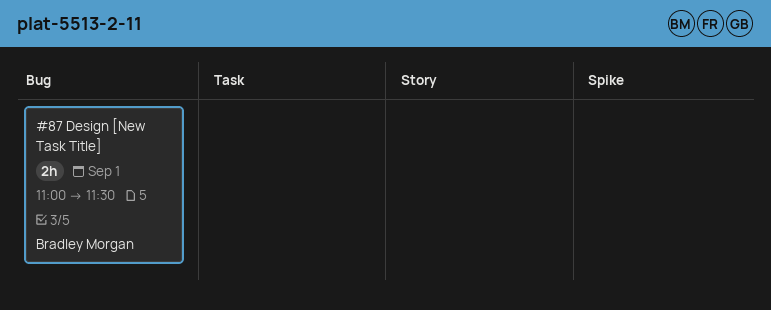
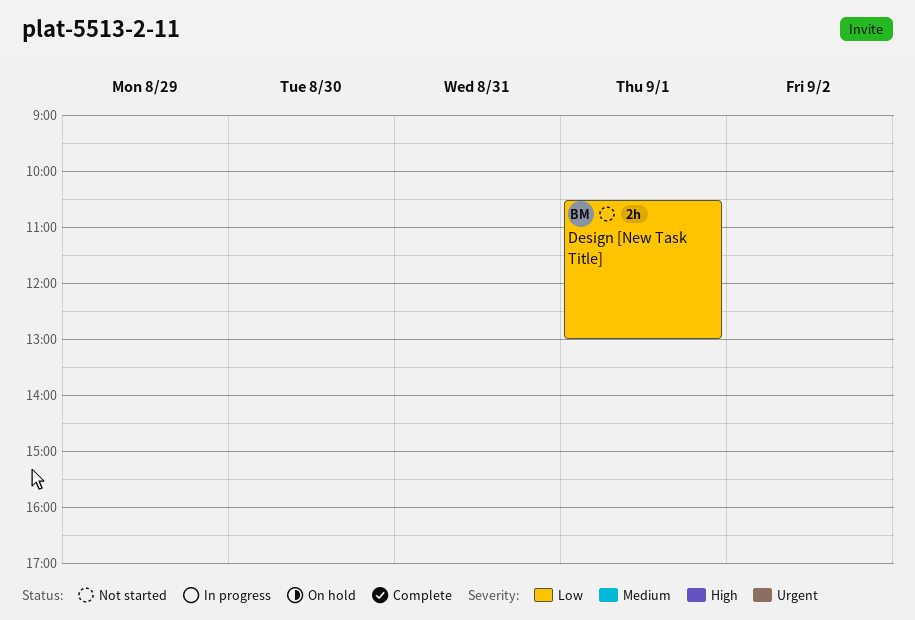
Design [New Task Title], begins: 11:00 -> 10:30
Design [New Task Title], ends: 11:30 -> 13:00

